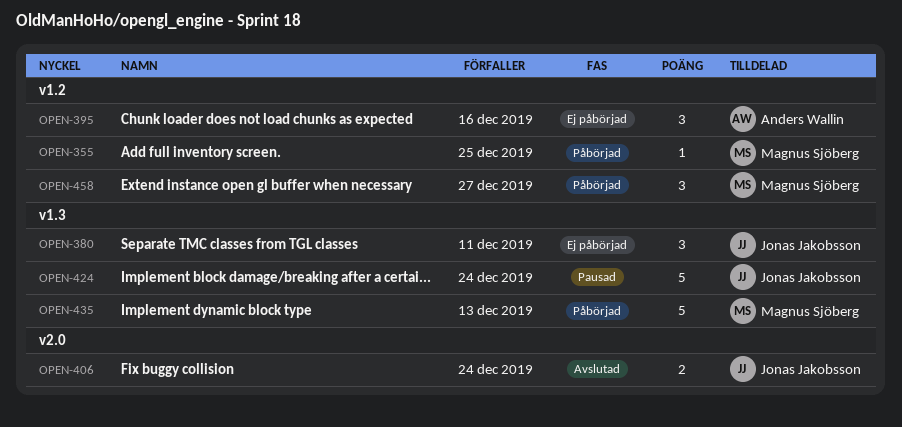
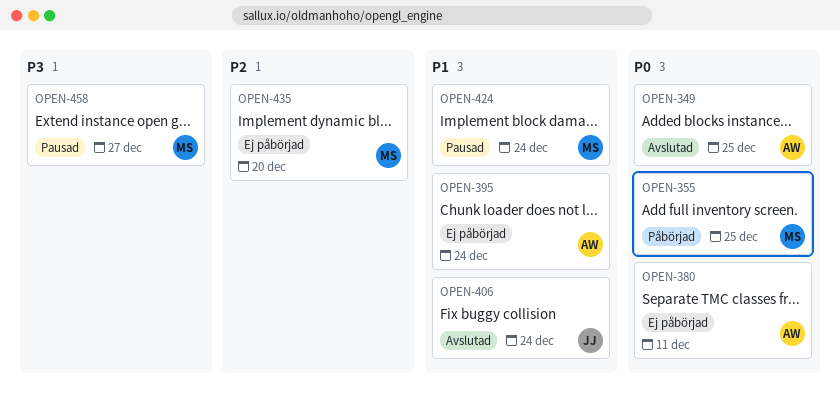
OPEN-349: none -> present
OPEN-380, owner: Jonas Jakobsson -> Anders Wallin
OPEN-395, due: Dec 16 -> Dec 24
OPEN-424, owner: Jonas Jakobsson -> Magnus Sjöberg
OPEN-435, status: Påbörjad -> Ej påbörjad
OPEN-435, due: Dec 13 -> Dec 20
OPEN-458, status: Påbörjad -> Pausad

